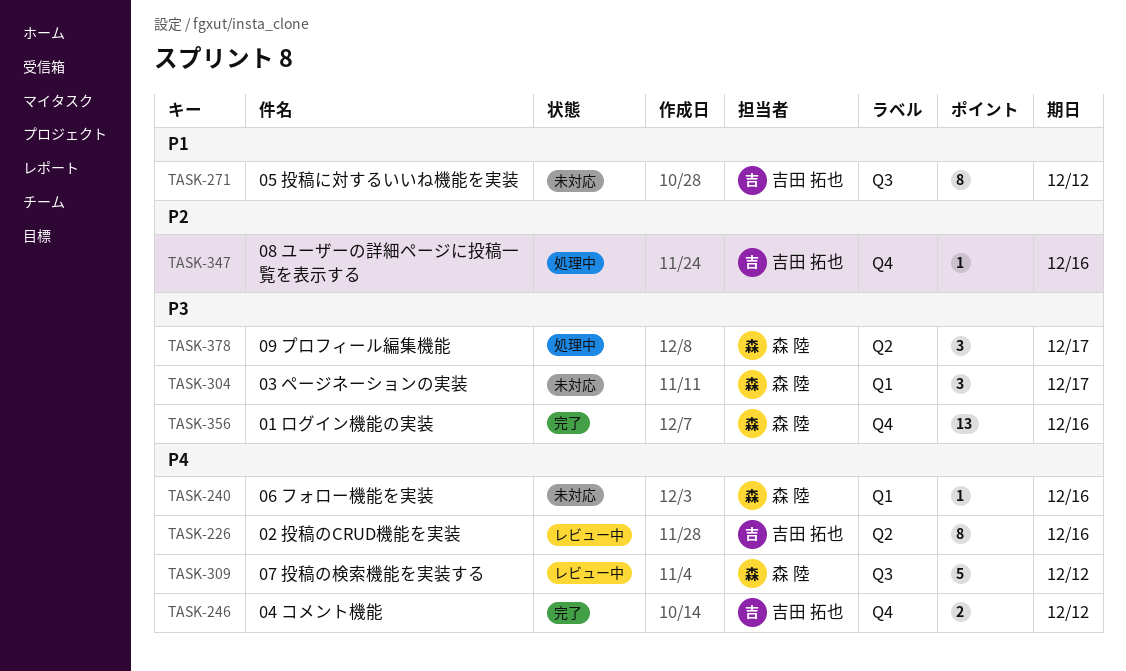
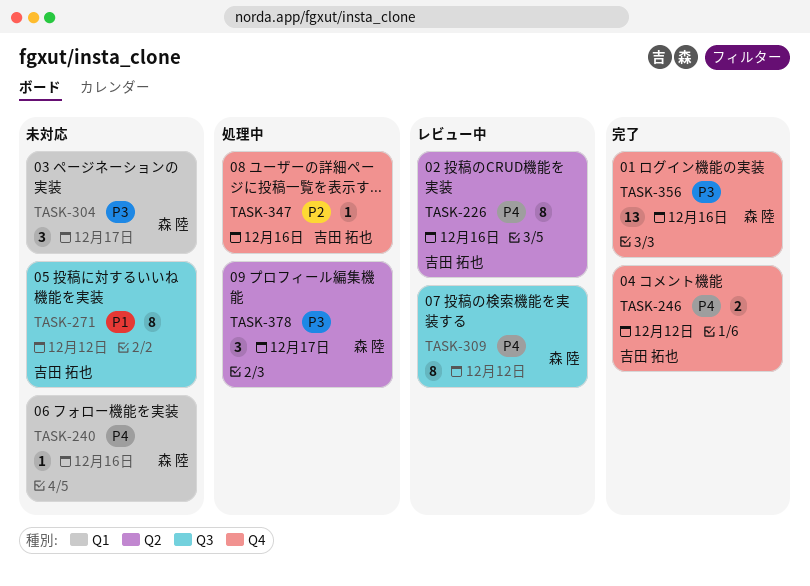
TASK-309, estimate: 5 -> 8

